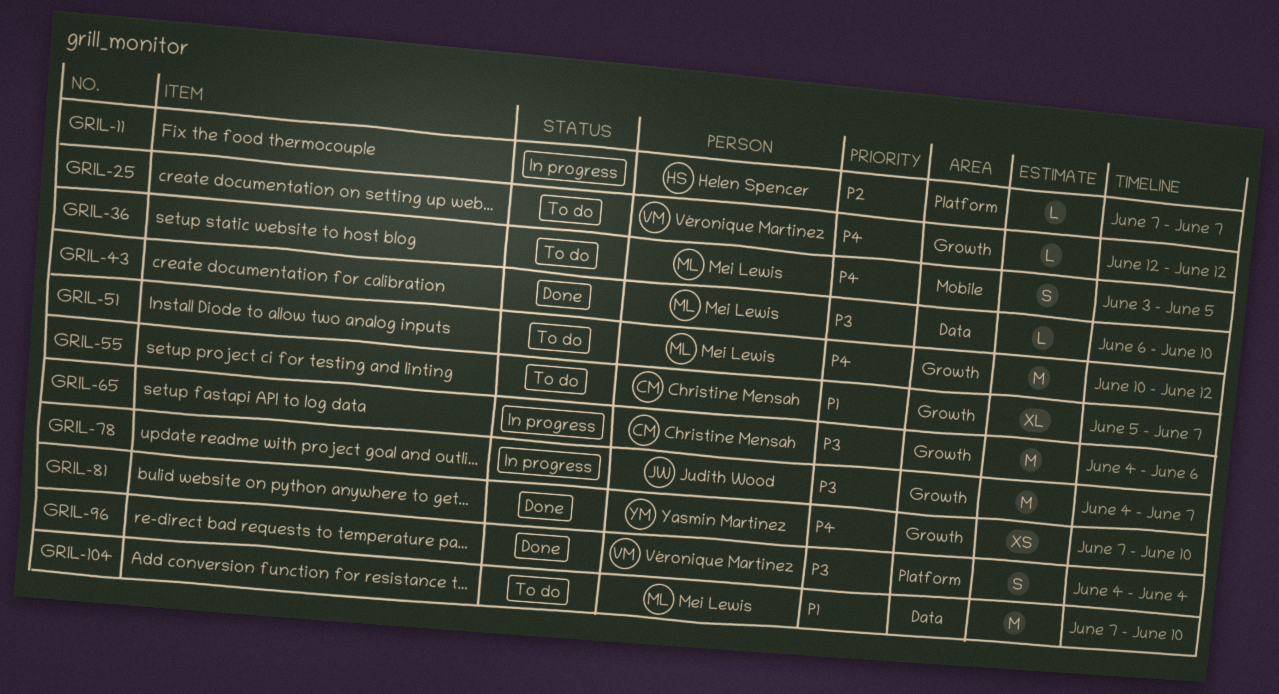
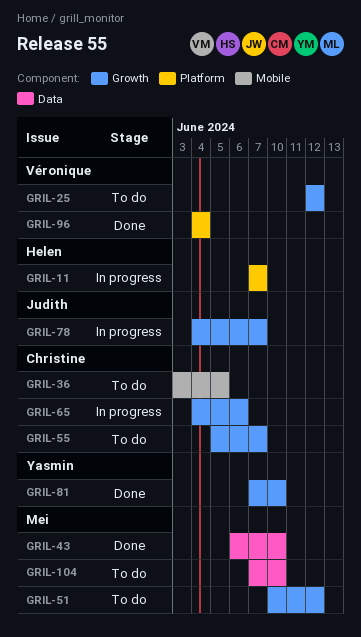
GRIL-36, owner: Mei Lewis -> Christine Mensah

